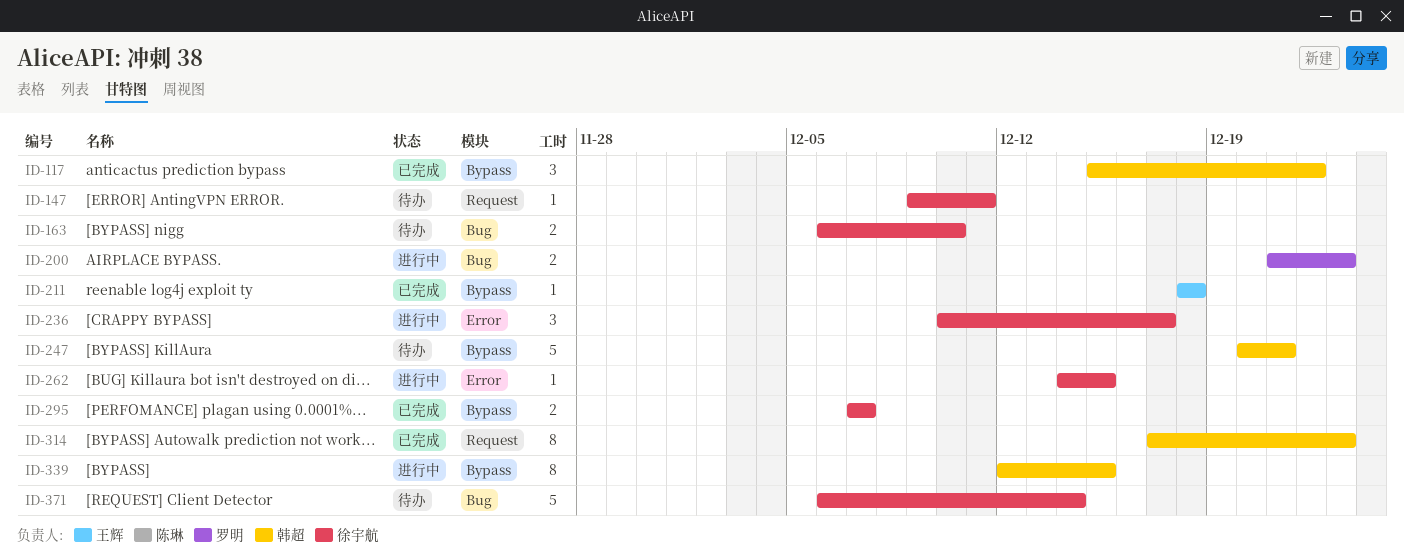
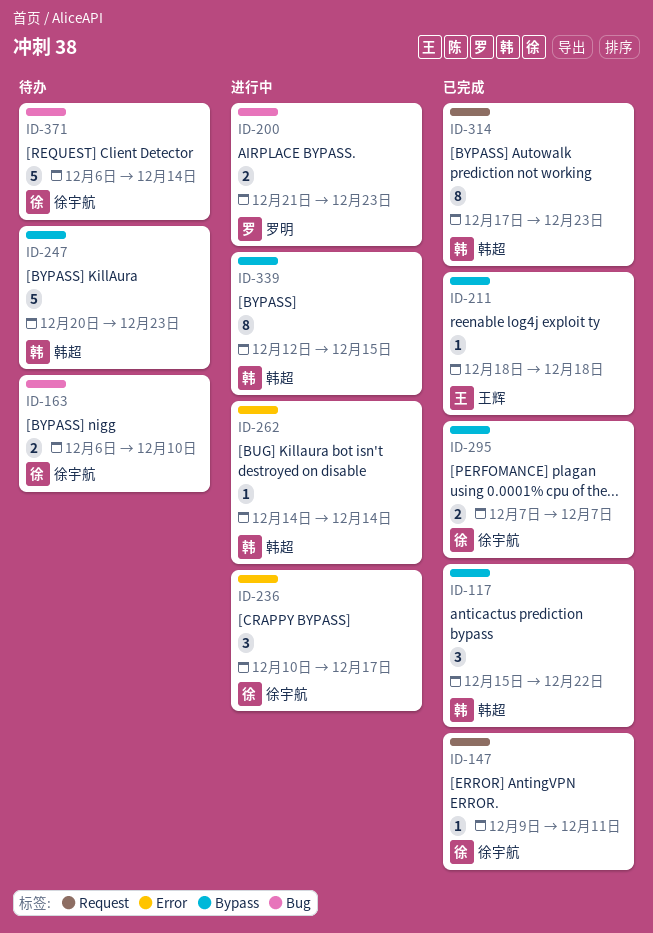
ID-147, status: 待办 -> 已完成
ID-247, due: Dec 21 -> Dec 23
ID-262, owner: 徐宇航 -> 韩超
ID-262, due: Dec 15 -> Dec 14

